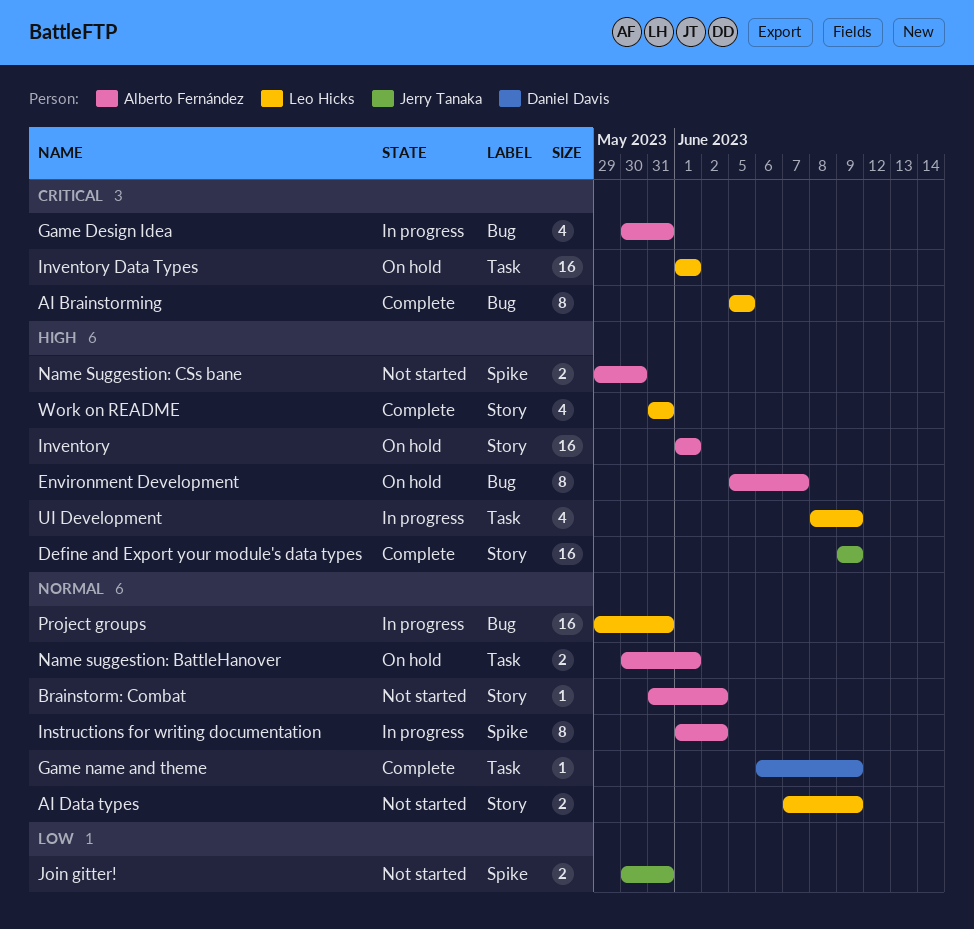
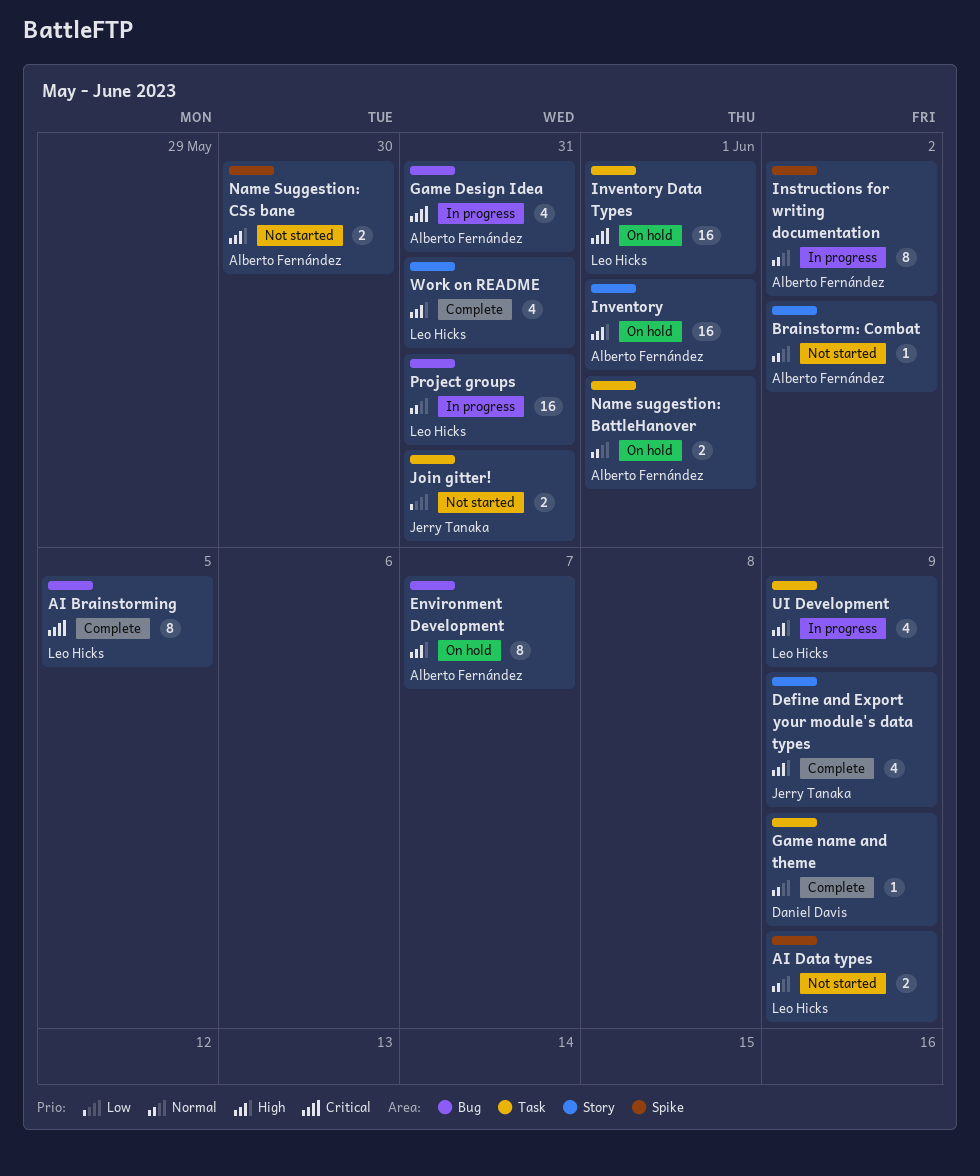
AI Data types, label: Story -> Spike
Define and Export your module's data types, estimate: 16 -> 4
Join gitter!, label: Spike -> Task

